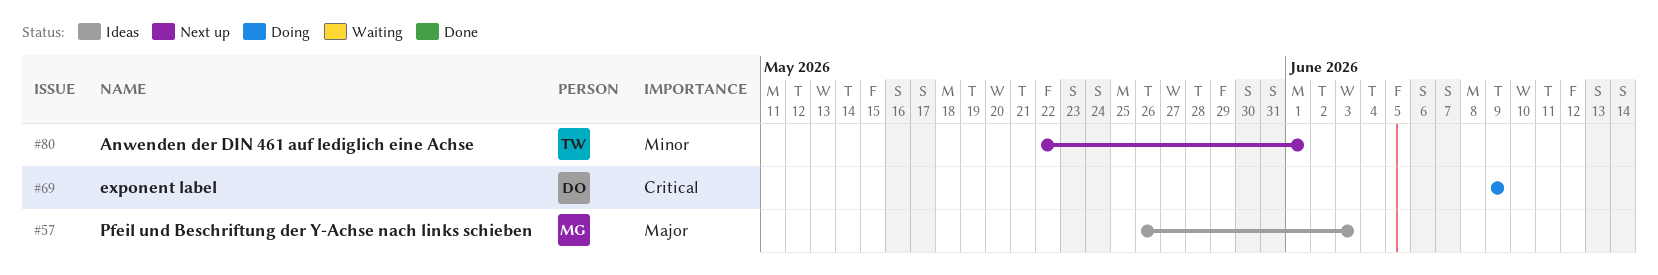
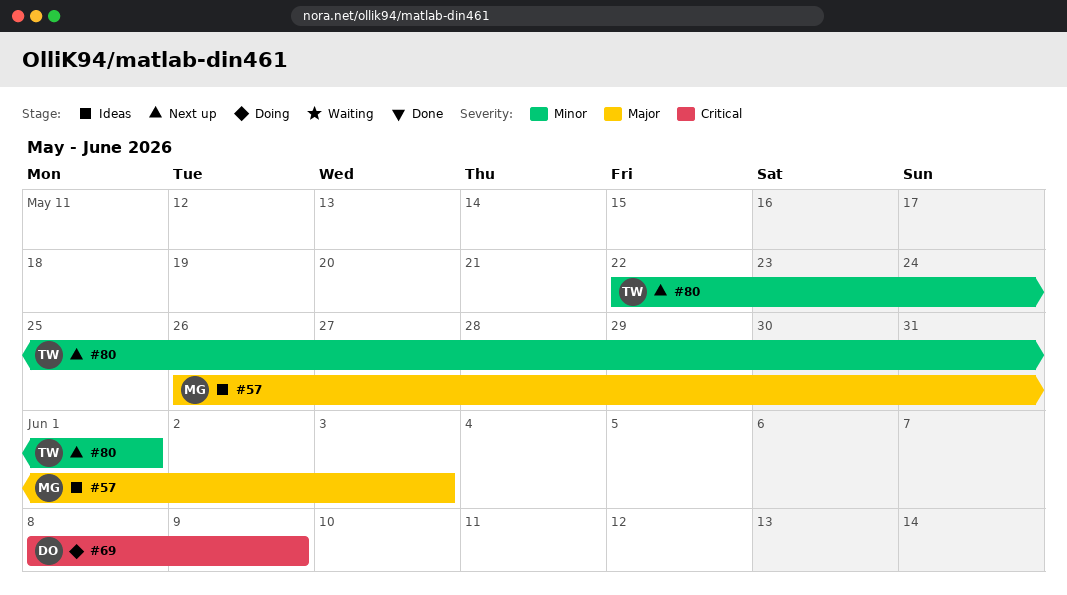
#69, start: Jun 9 -> Jun 8

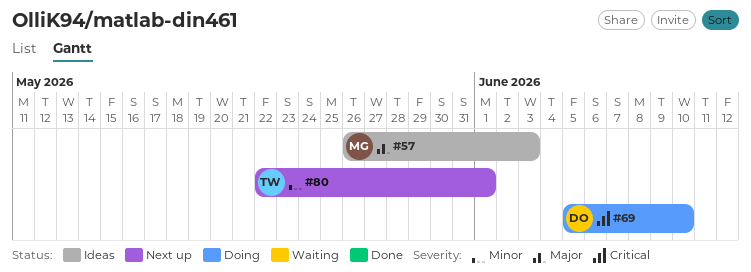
#69, start: Jun 8 -> Jun 5
#69, due: Jun 9 -> Jun 10

